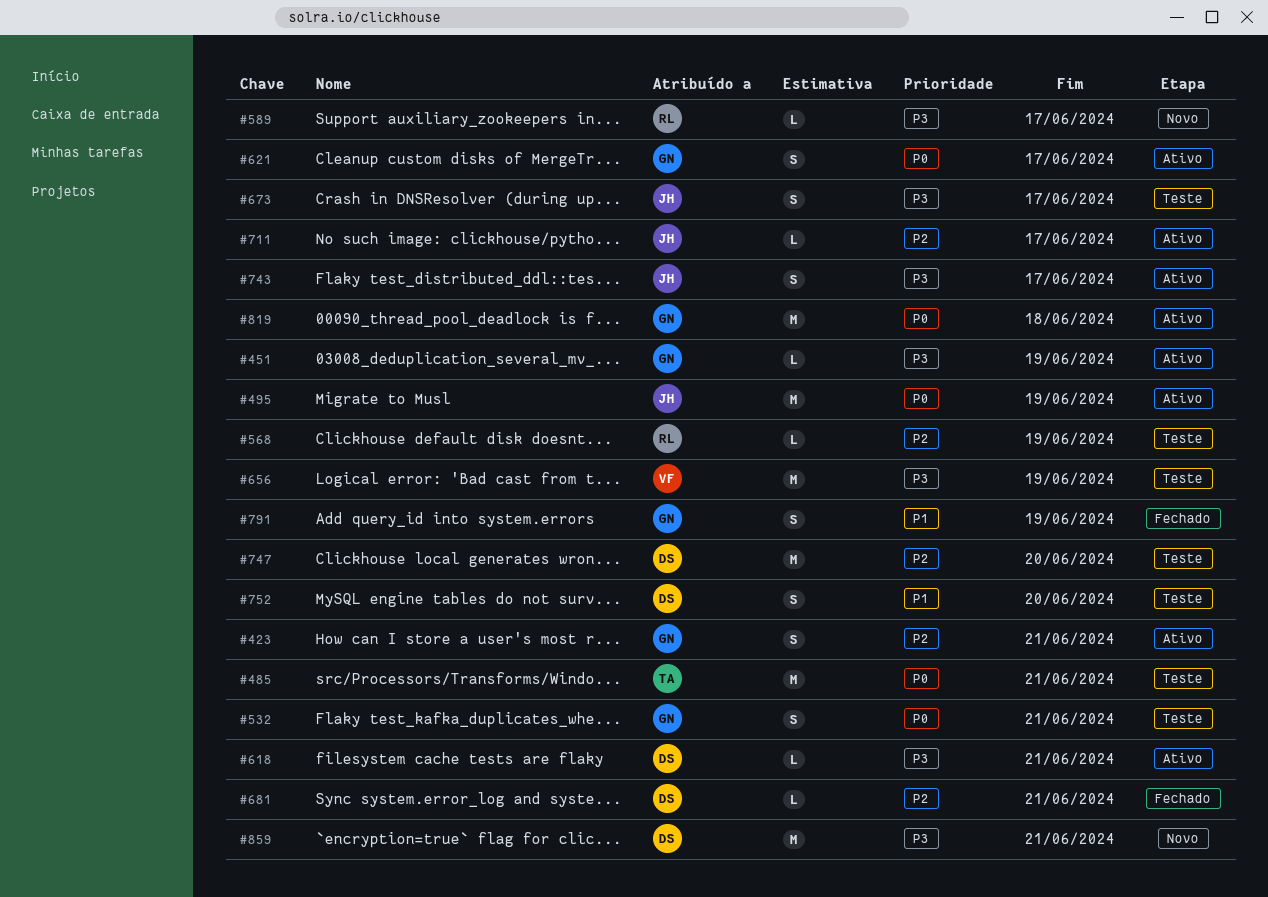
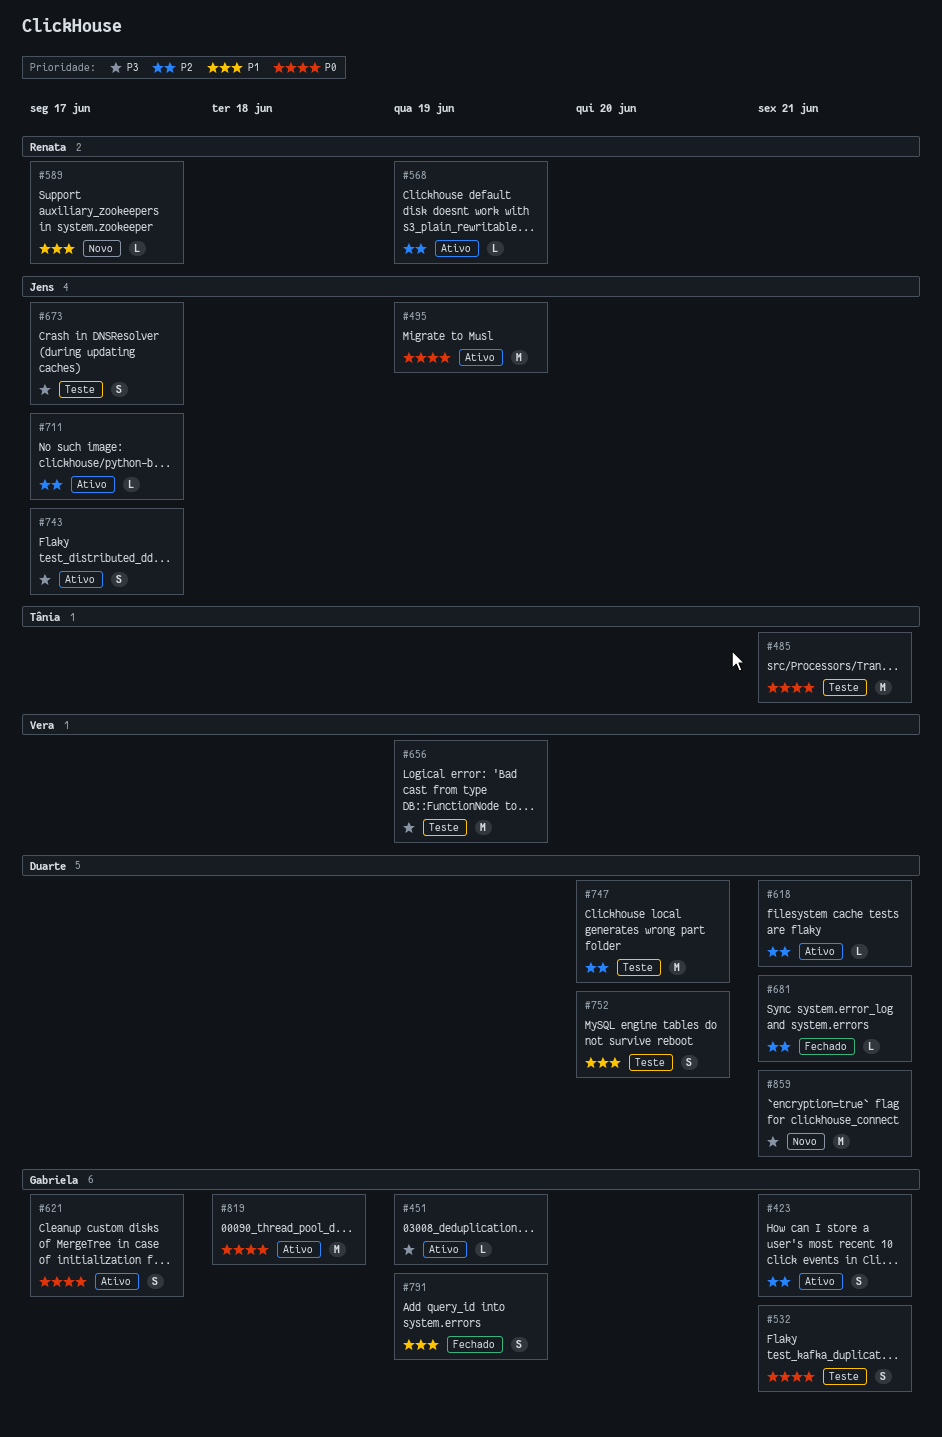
#568, status: Teste -> Ativo
#589, priority: P3 -> P1
#618, priority: P3 -> P2

